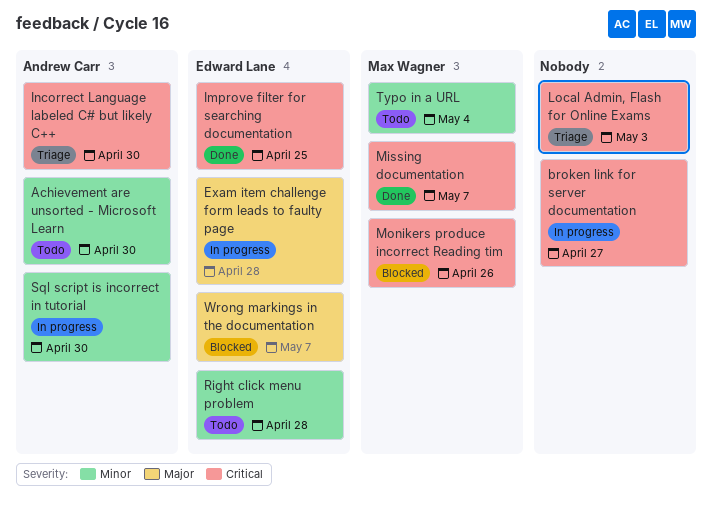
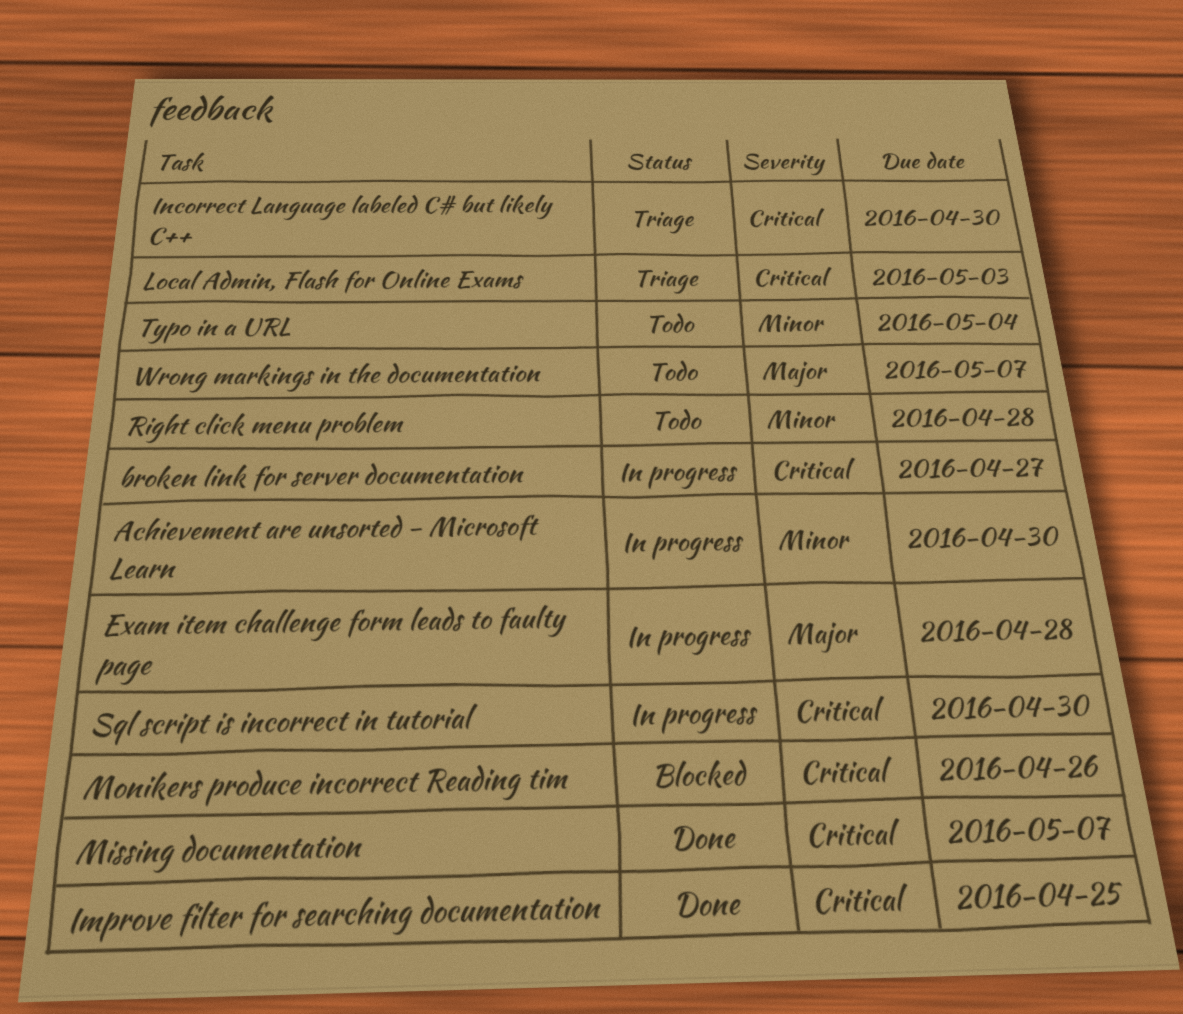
Achievement are unsorted - Microsoft Learn, status: Todo -> In progress
Sql script is incorrect in tutorial, priority: Minor -> Critical
Wrong markings in the documentation, status: Blocked -> Todo

